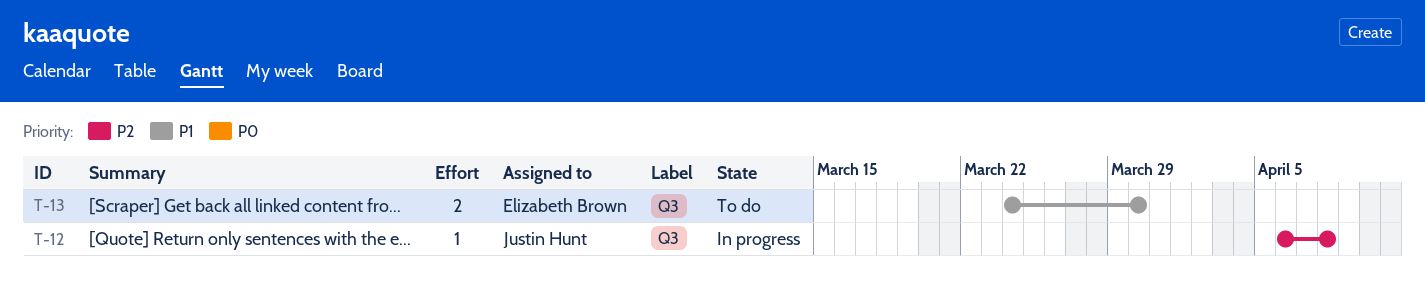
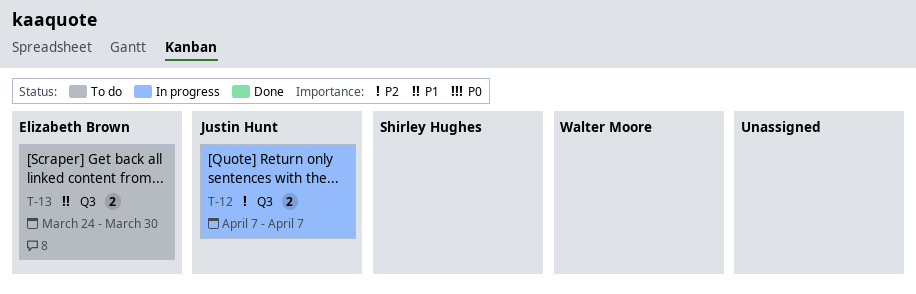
T-12, estimate: 1 -> 2
T-12, start: Apr 6 -> Apr 7
T-12, due: Apr 8 -> Apr 7

